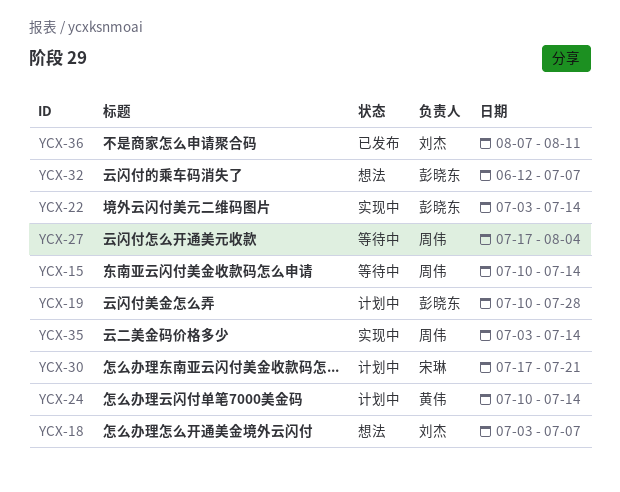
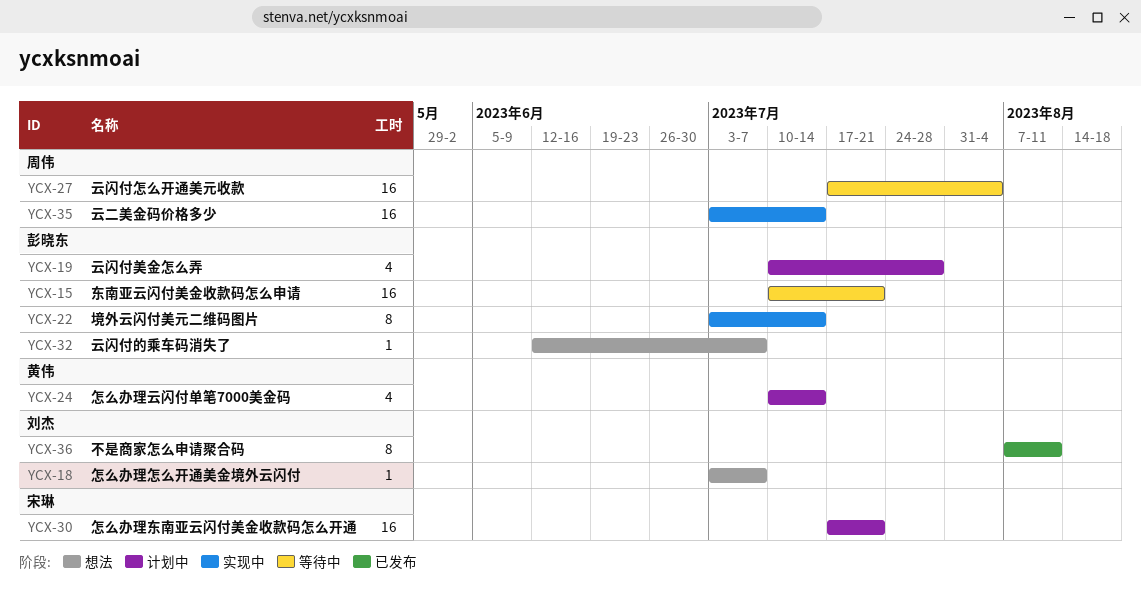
YCX-15, owner: 周伟 -> 彭晓东
YCX-15, due: Jul 14 -> Jul 21

